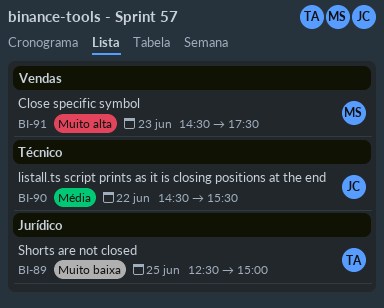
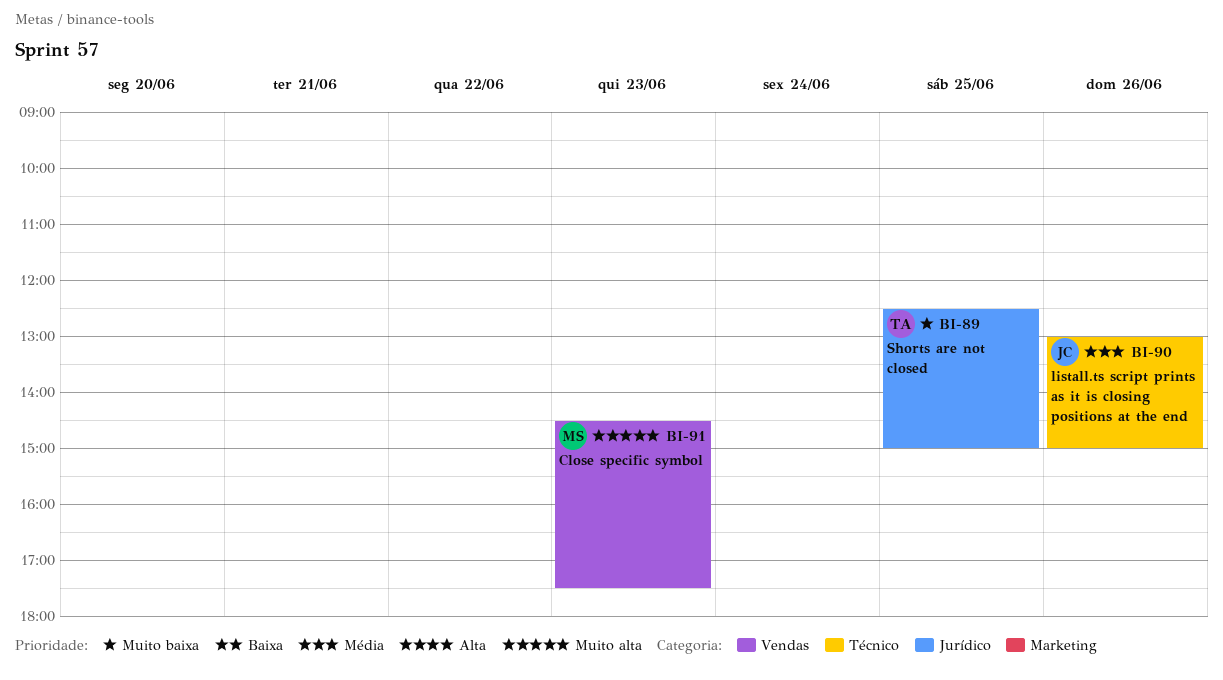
BI-90, day: Jun 22 -> Jun 26
BI-90, begins: 14:30 -> 13:00
BI-90, ends: 15:30 -> 15:00

